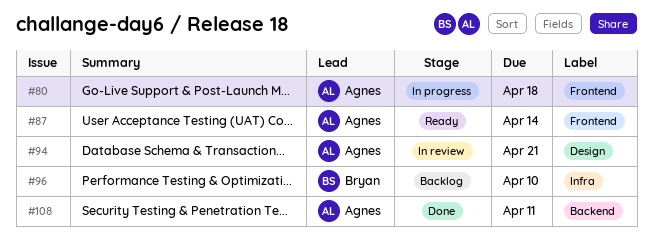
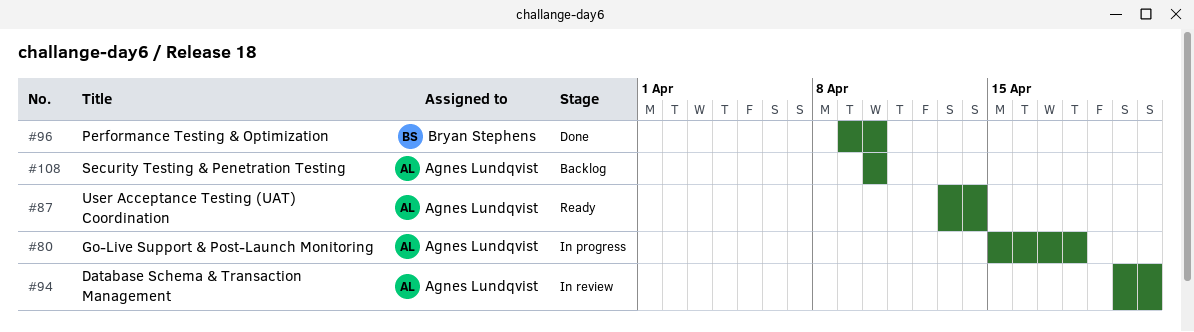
#96, status: Backlog -> Done
#108, status: Done -> Backlog
#108, due: Apr 11 -> Apr 10

